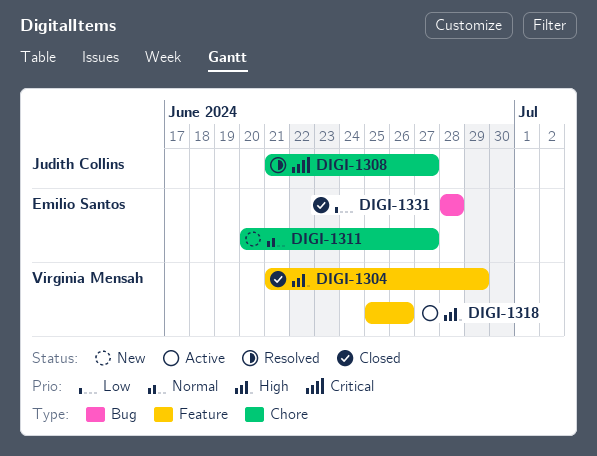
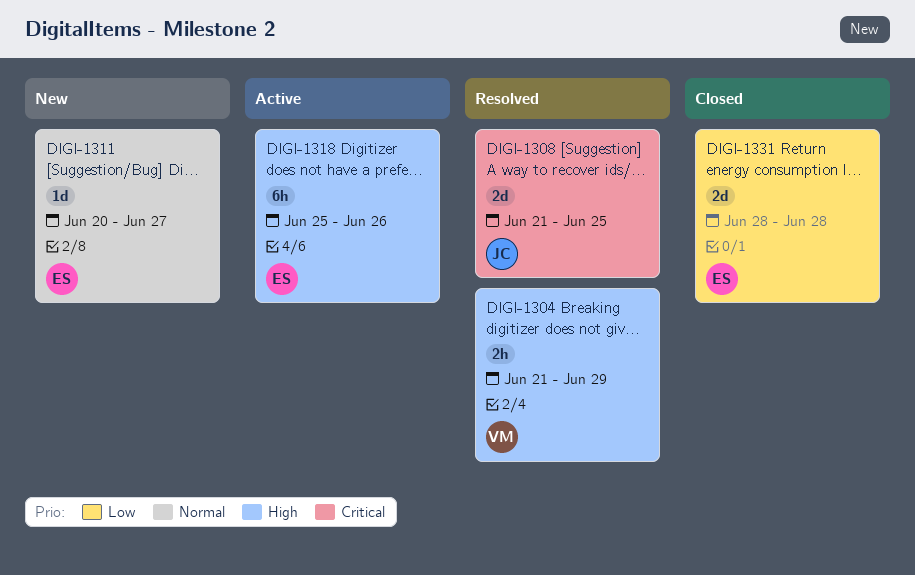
DIGI-1304, status: Closed -> Resolved
DIGI-1308, due: Jun 27 -> Jun 25
DIGI-1318, owner: Virginia Mensah -> Emilio Santos

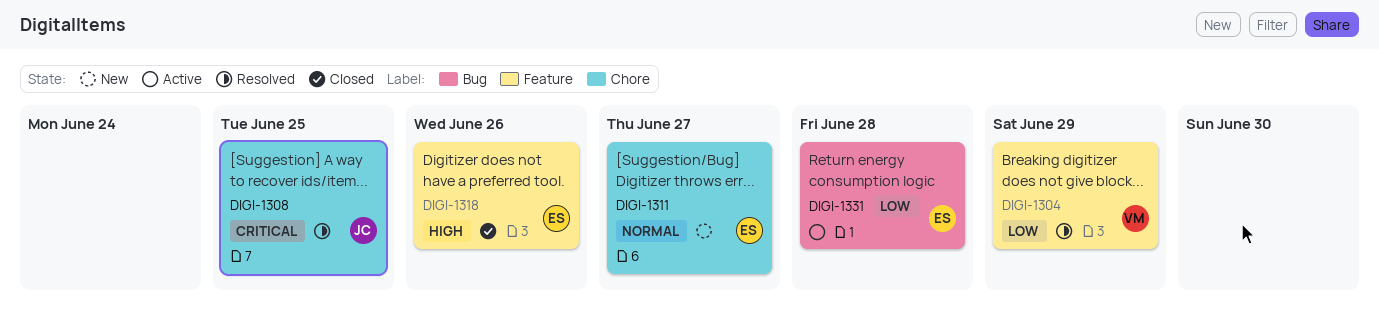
DIGI-1304, priority: High -> Low
DIGI-1318, status: Active -> Closed
DIGI-1331, status: Closed -> Active

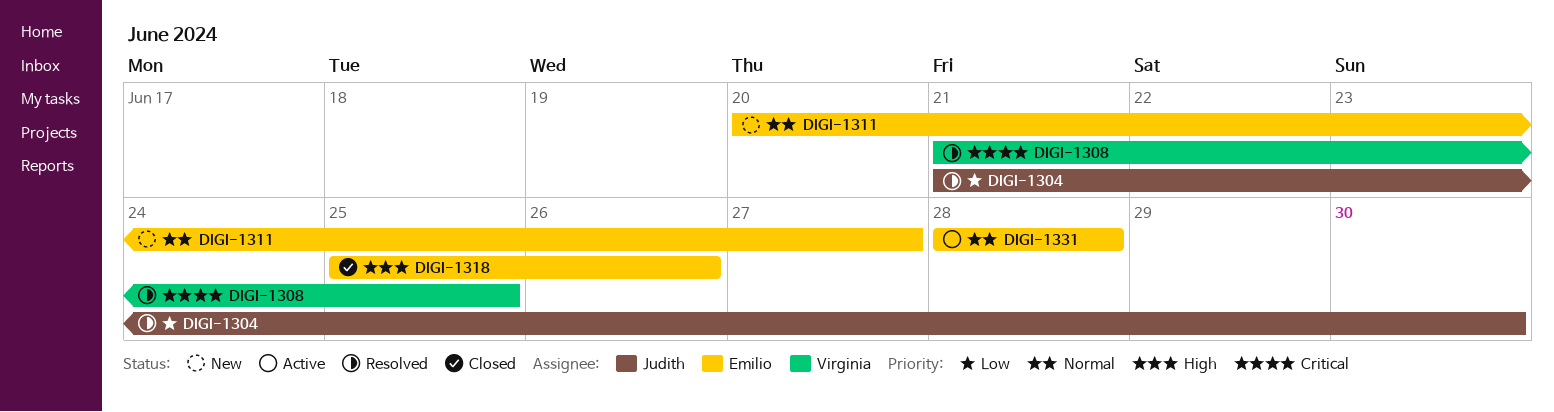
DIGI-1304, owner: Virginia -> Judith
DIGI-1304, due: Jun 29 -> Jun 30
DIGI-1308, owner: Judith -> Virginia
DIGI-1331, priority: Low -> Normal

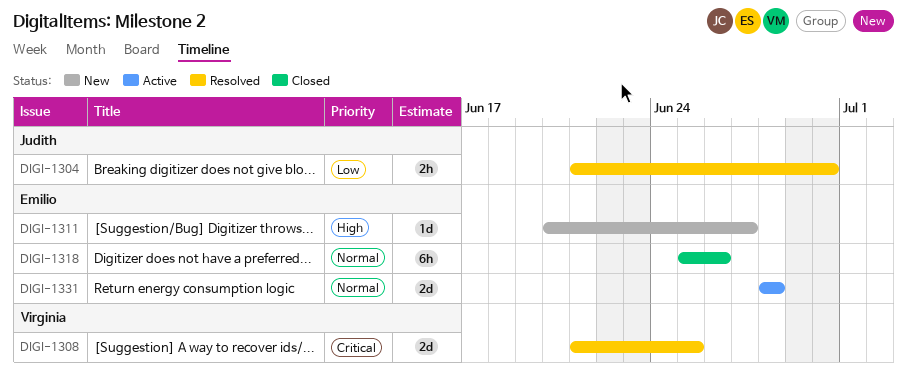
DIGI-1311, priority: Normal -> High
DIGI-1318, priority: High -> Normal

